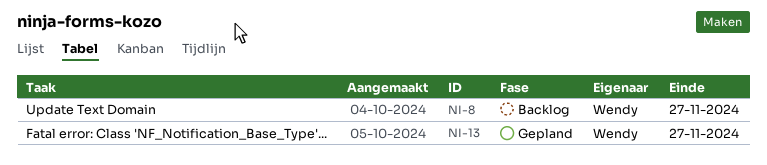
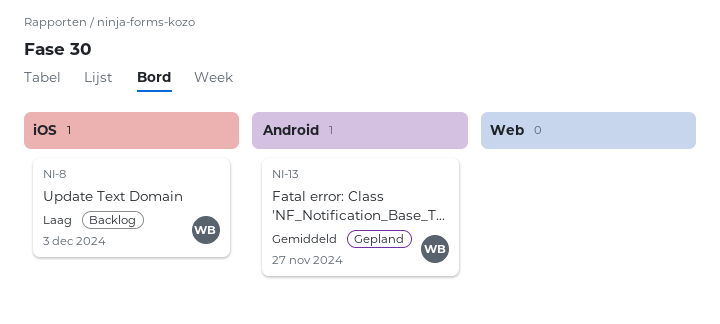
NI-8, due: Nov 27 -> Dec 3

